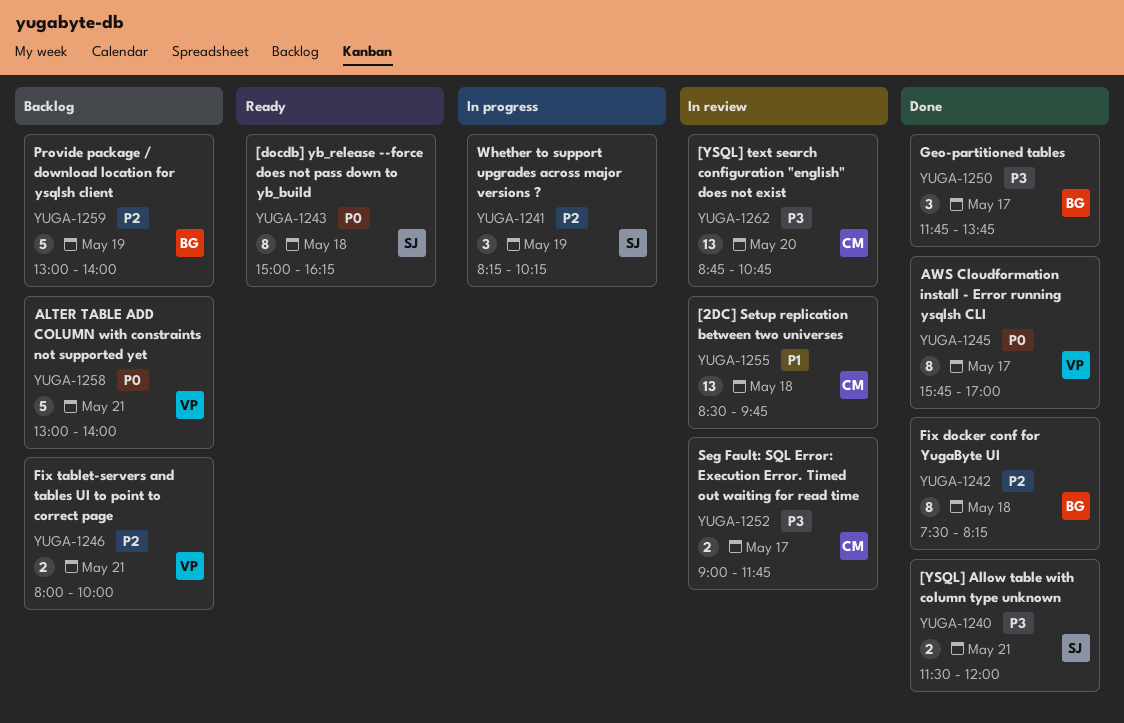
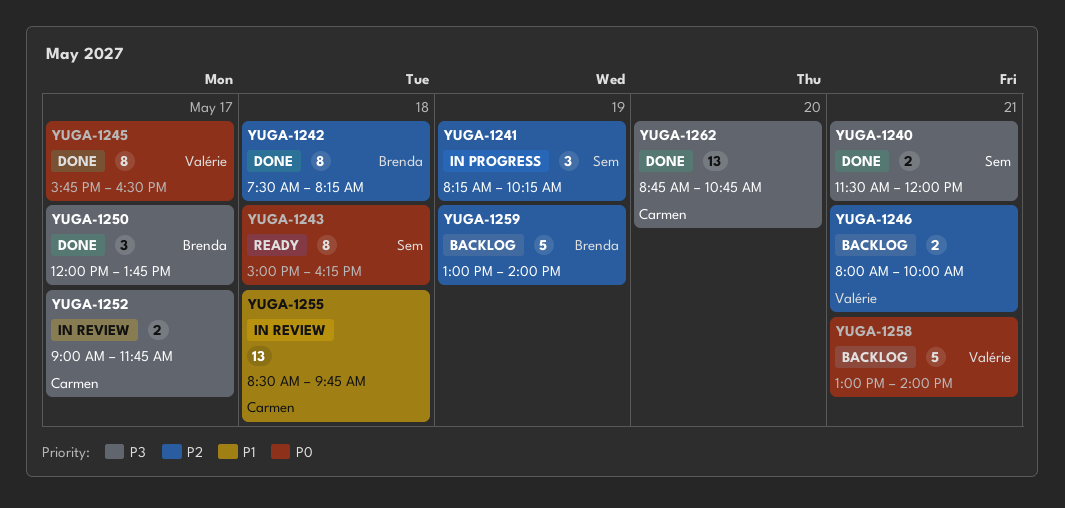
YUGA-1245, ends: 17:00 -> 16:30
YUGA-1250, begins: 11:45 -> 12:00
YUGA-1262, status: In review -> Done

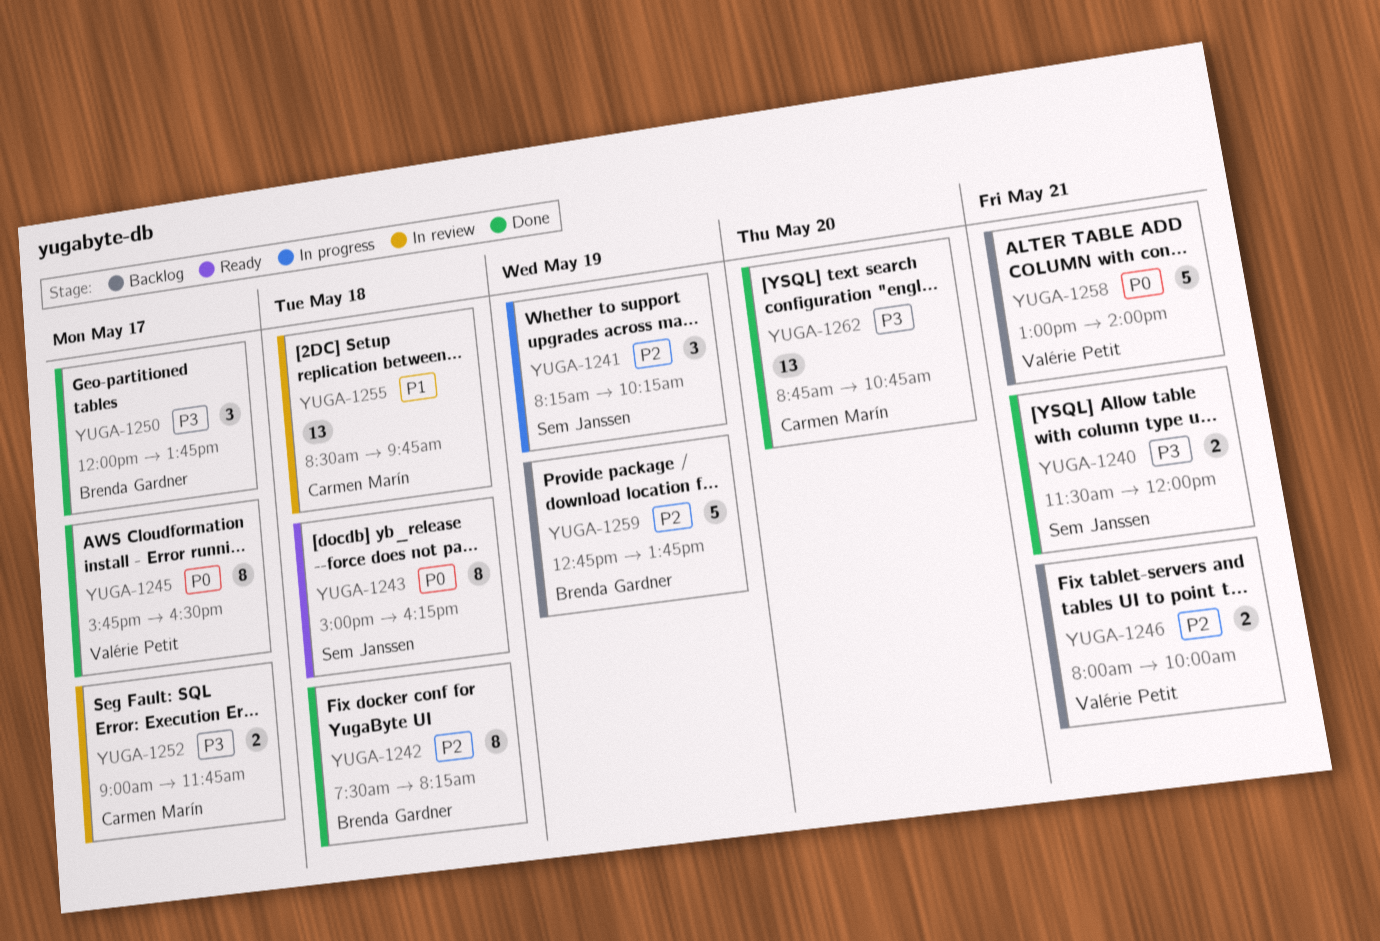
YUGA-1259, begins: 13:00 -> 12:45
YUGA-1259, ends: 14:00 -> 13:45

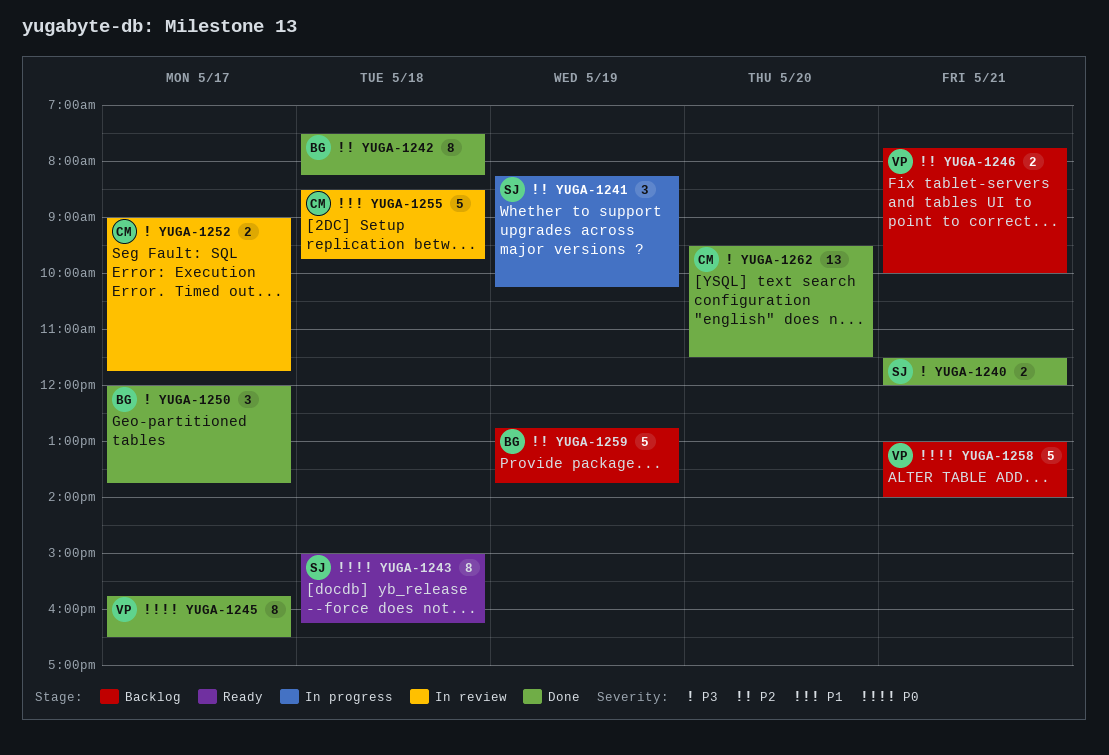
YUGA-1246, begins: 08:00 -> 07:45
YUGA-1255, estimate: 13 -> 5
YUGA-1262, begins: 08:45 -> 09:30
YUGA-1262, ends: 10:45 -> 11:30

